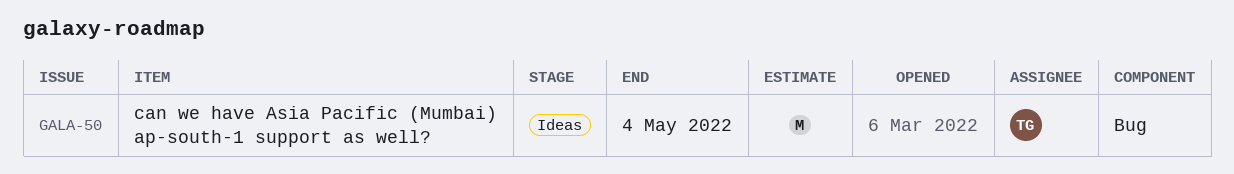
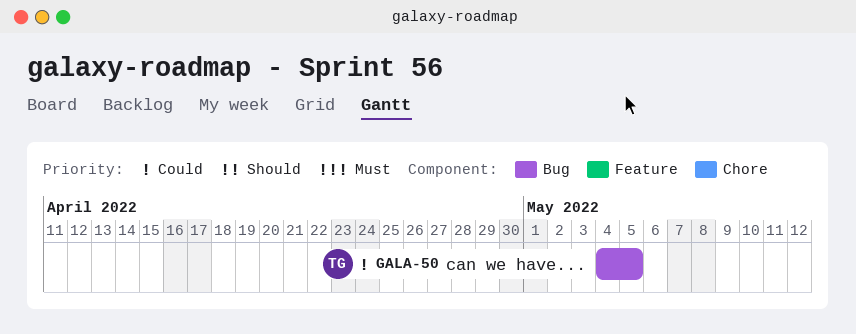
GALA-50, due: May 4 -> May 5

